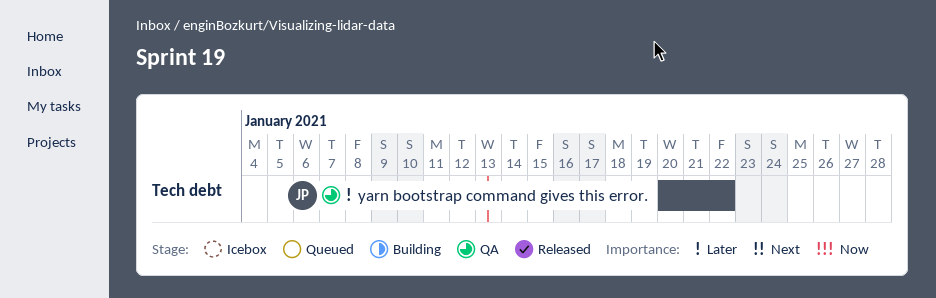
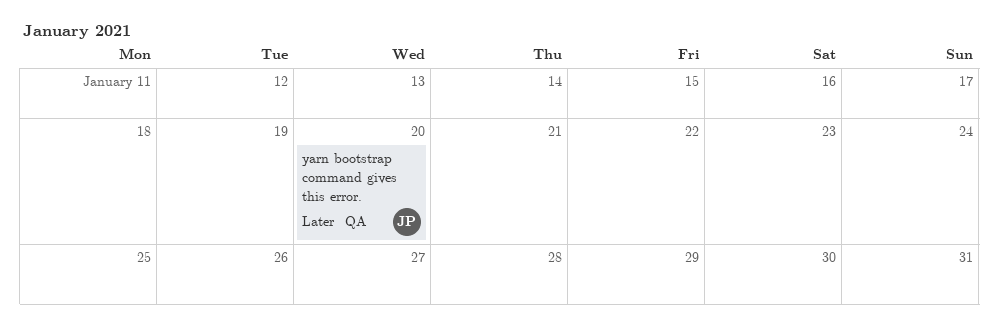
yarn bootstrap command gives this error., due: Jan 22 -> Jan 20

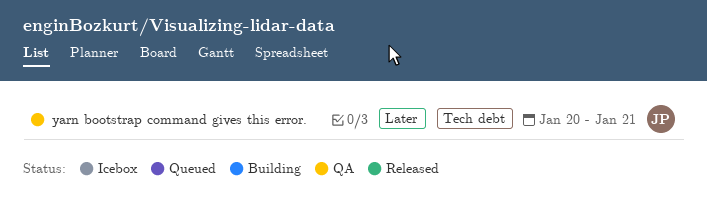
yarn bootstrap command gives this error., due: Jan 20 -> Jan 21

